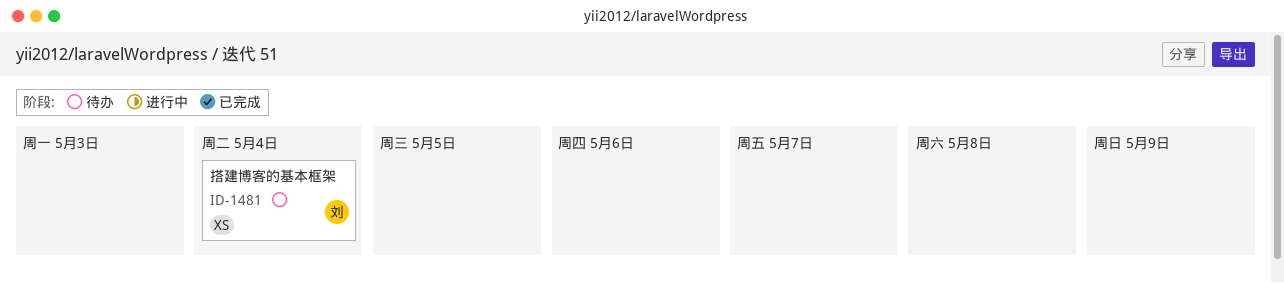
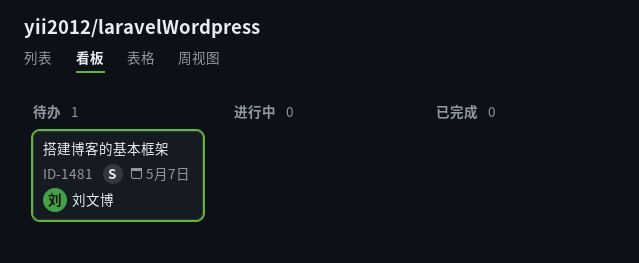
ID-1481, estimate: XS -> S
ID-1481, due: May 4 -> May 7

